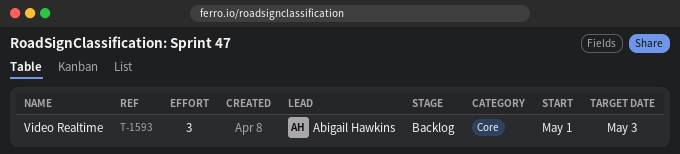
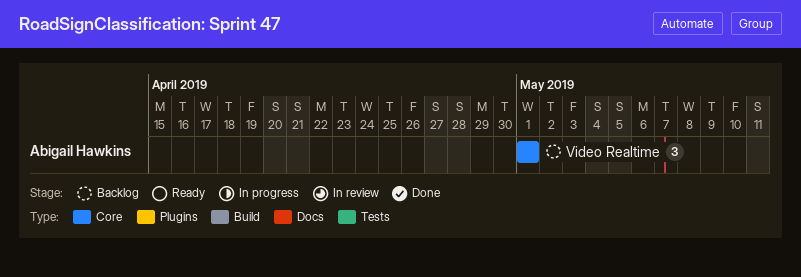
Video Realtime, due: May 3 -> May 1

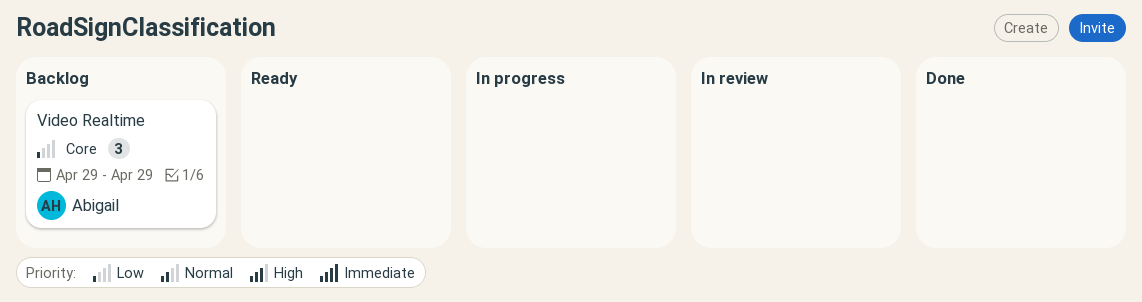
Video Realtime, start: May 1 -> Apr 29
Video Realtime, due: May 1 -> Apr 29

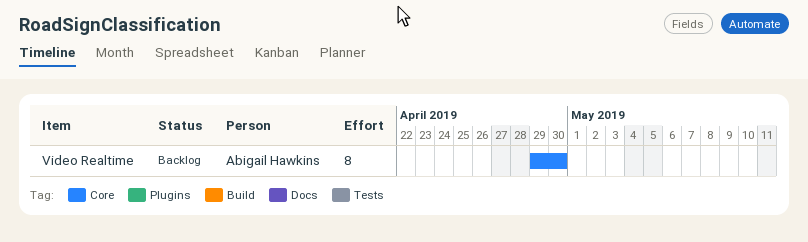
Video Realtime, estimate: 3 -> 8
Video Realtime, due: Apr 29 -> Apr 30

